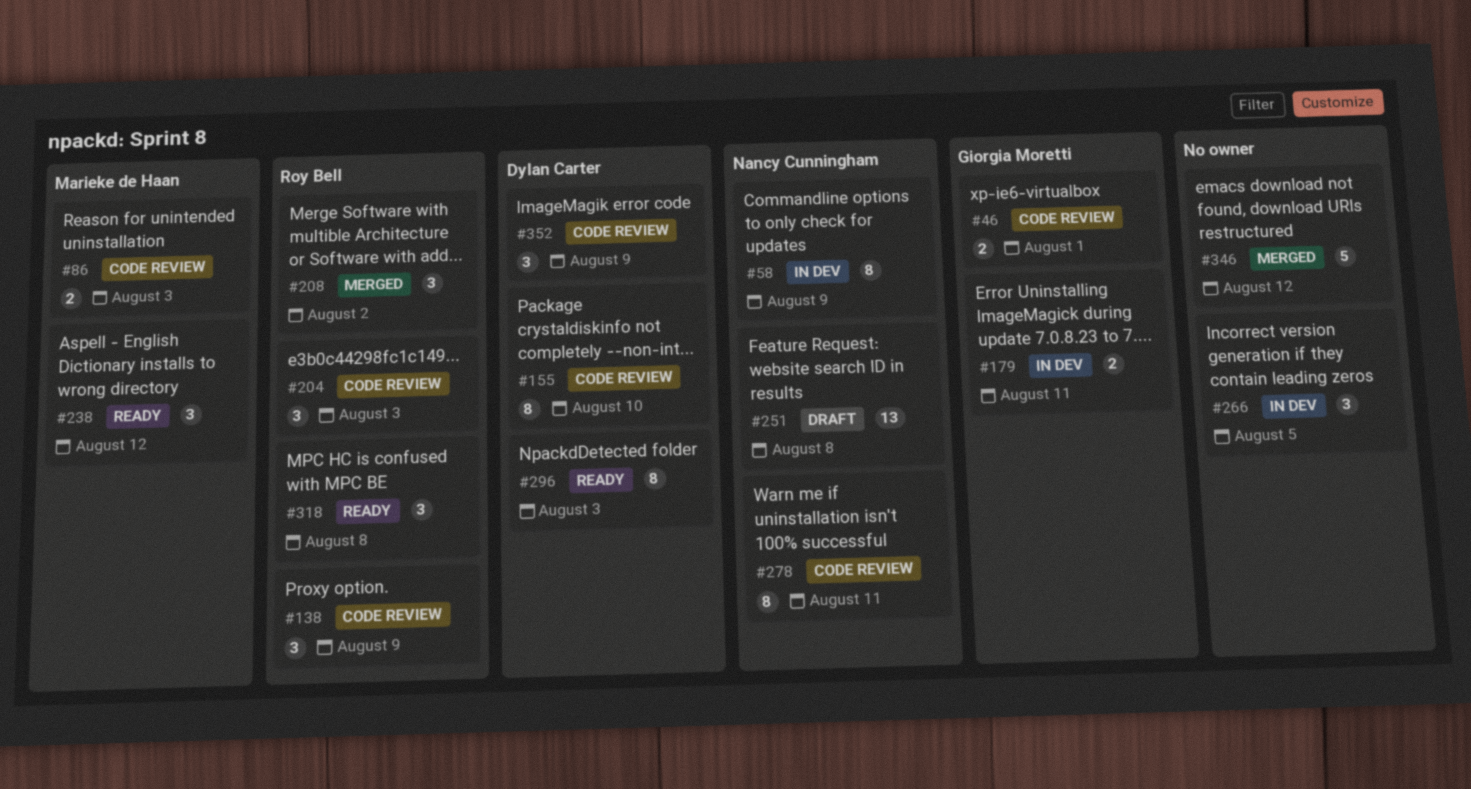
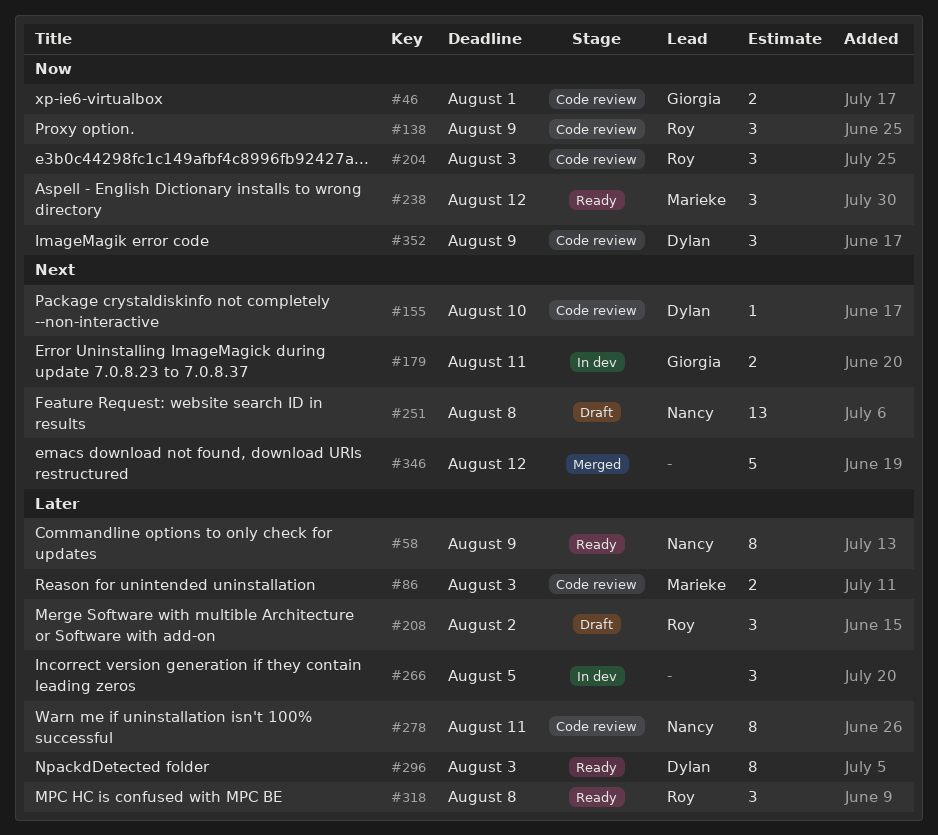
#58, status: In dev -> Ready
#155, estimate: 8 -> 1
#208, status: Merged -> Draft

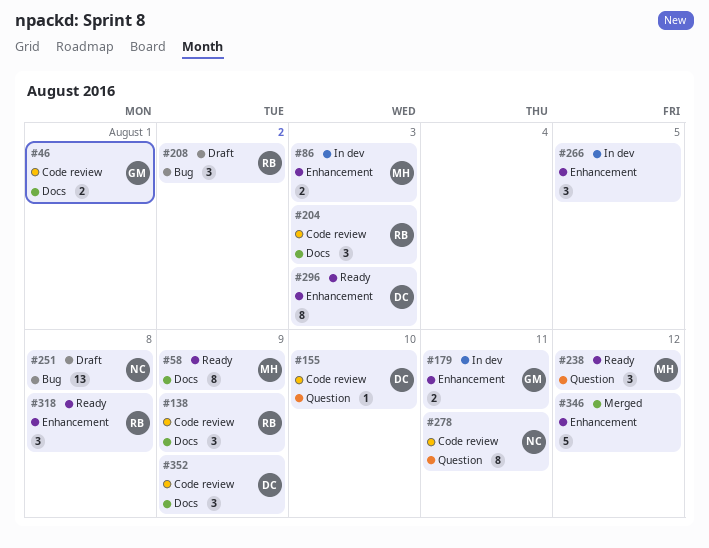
#58, owner: Nancy -> Marieke
#86, status: Code review -> In dev

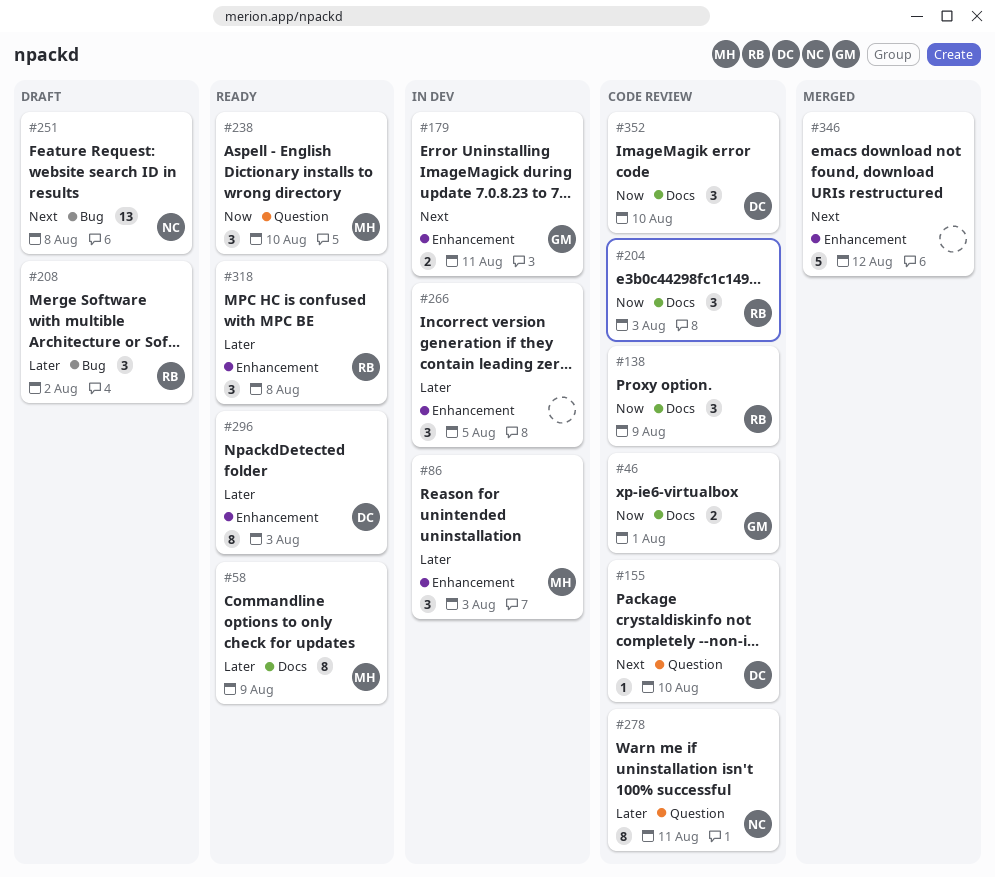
#86, estimate: 2 -> 3
#238, due: Aug 12 -> Aug 10
#352, due: Aug 9 -> Aug 10

